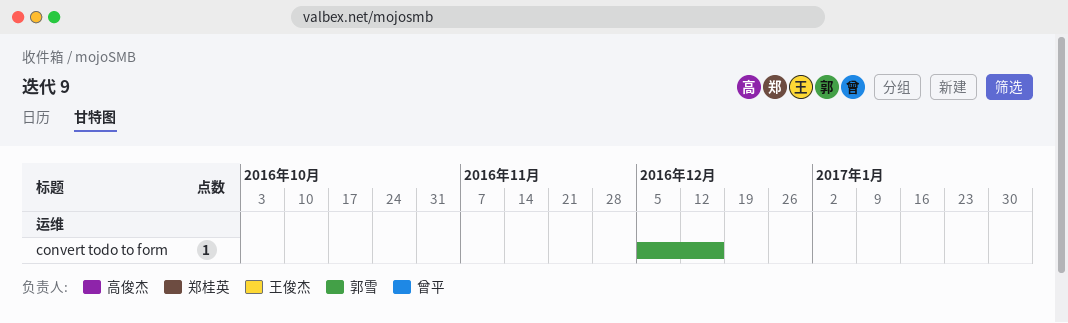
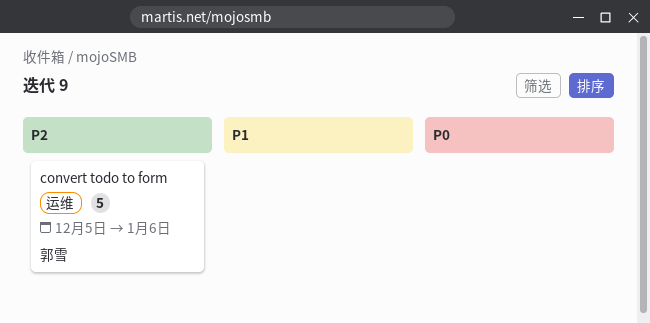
convert todo to form, estimate: 1 -> 5
convert todo to form, due: Dec 16 -> Jan 6

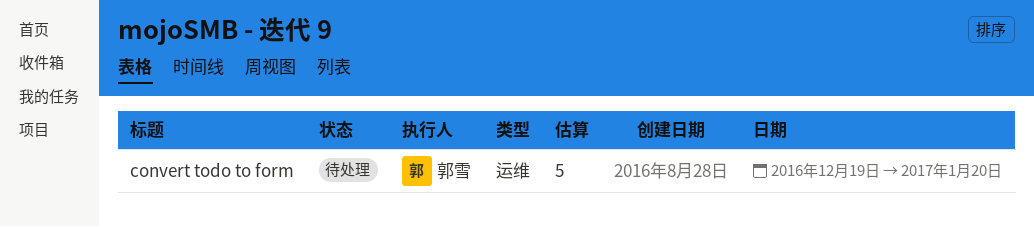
convert todo to form, start: Dec 5 -> Dec 19
convert todo to form, due: Jan 6 -> Jan 20

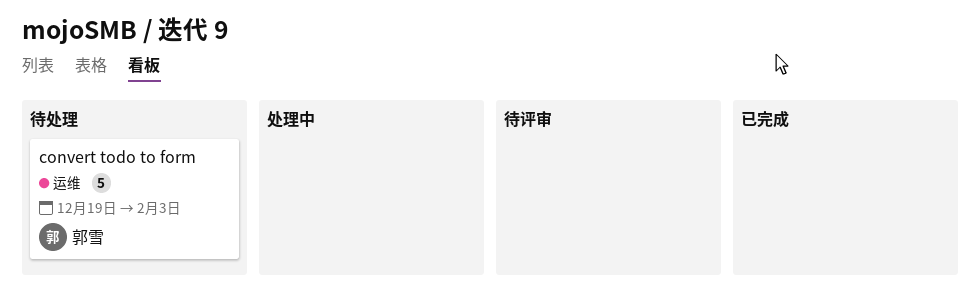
convert todo to form, due: Jan 20 -> Feb 3

